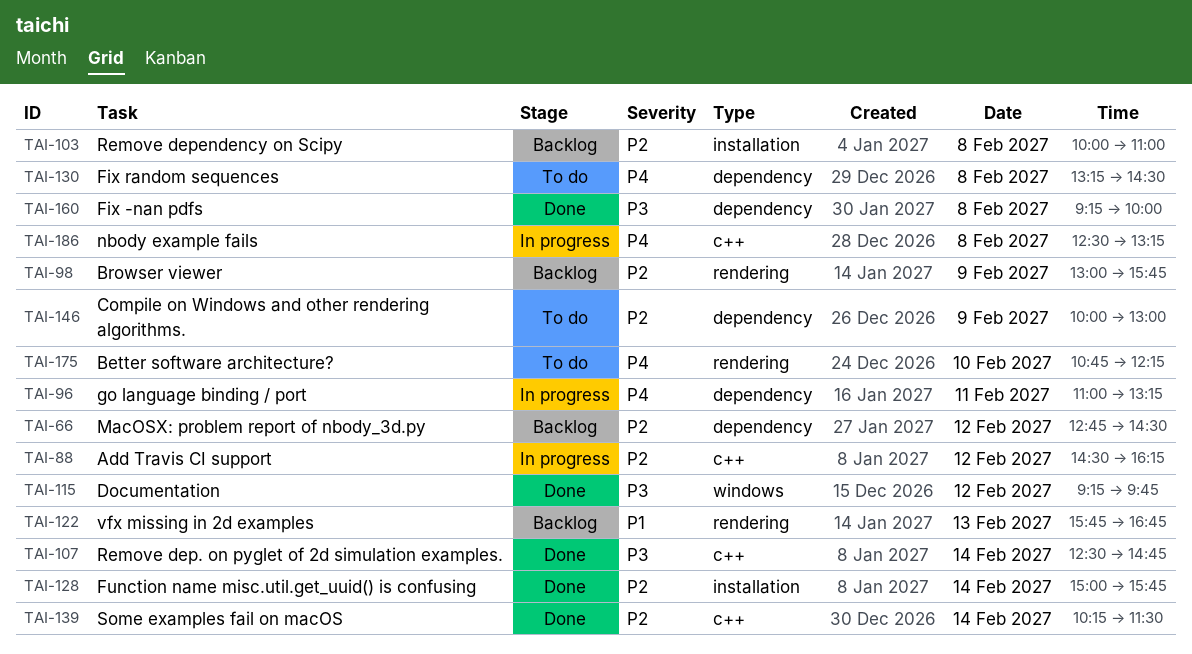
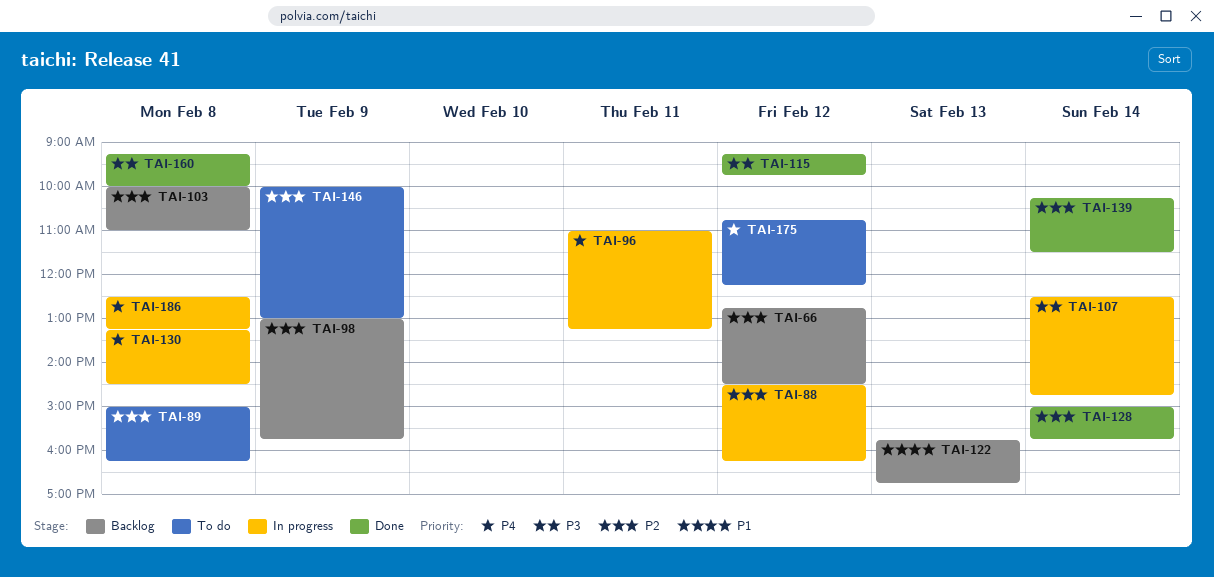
TAI-89: none -> present
TAI-107, status: Done -> In progress
TAI-130, status: To do -> In progress
TAI-175, day: Feb 10 -> Feb 12

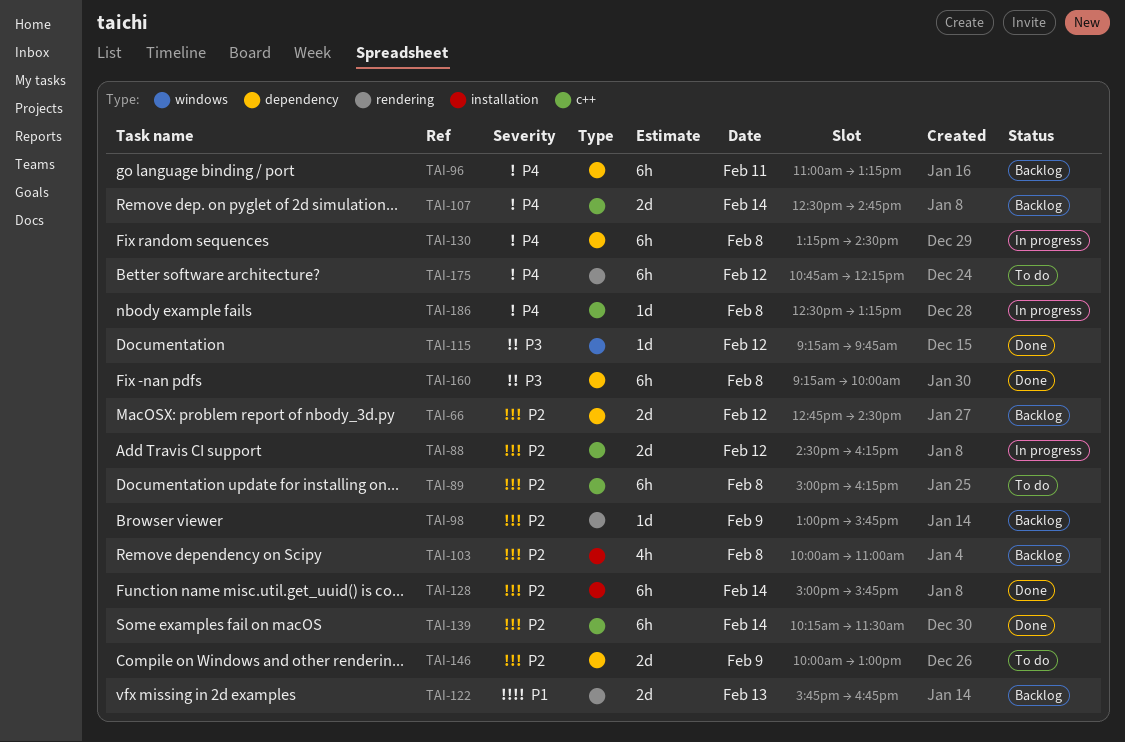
TAI-96, status: In progress -> Backlog
TAI-107, status: In progress -> Backlog
TAI-107, priority: P3 -> P4

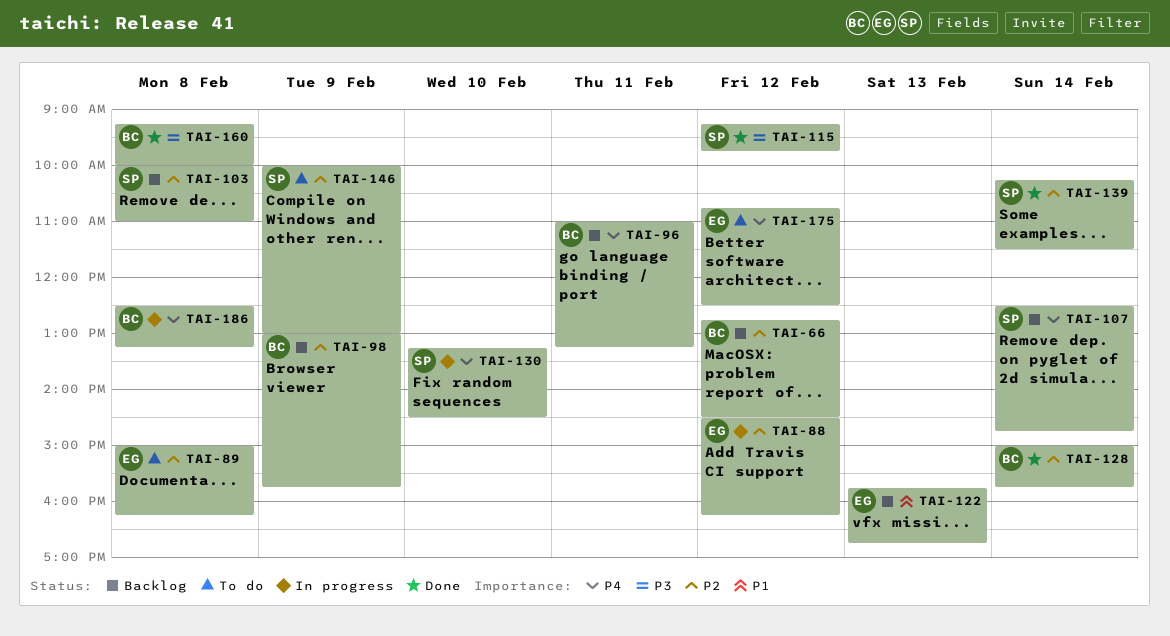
TAI-130, day: Feb 8 -> Feb 10
TAI-175, ends: 12:15 -> 12:30

